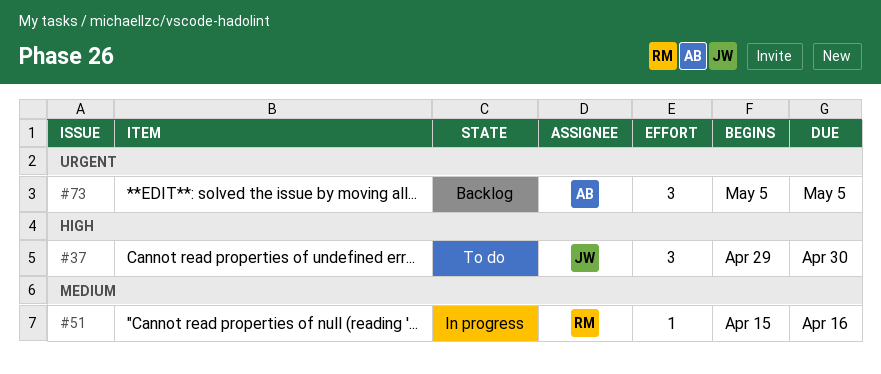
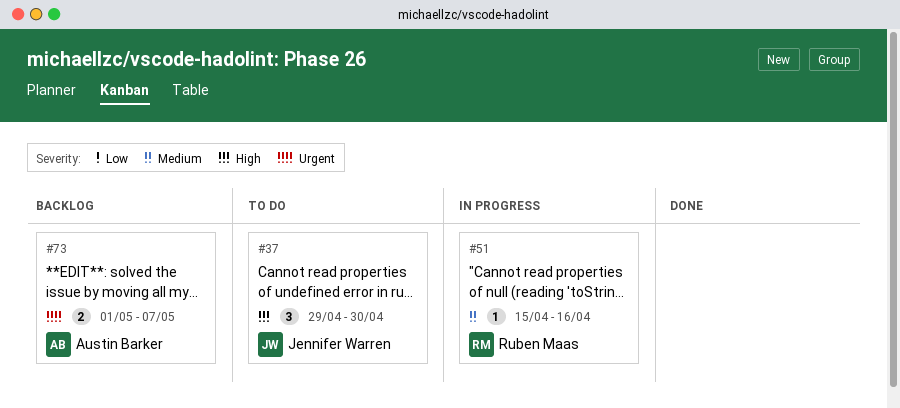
#73, estimate: 3 -> 2
#73, start: May 5 -> May 1
#73, due: May 5 -> May 7

